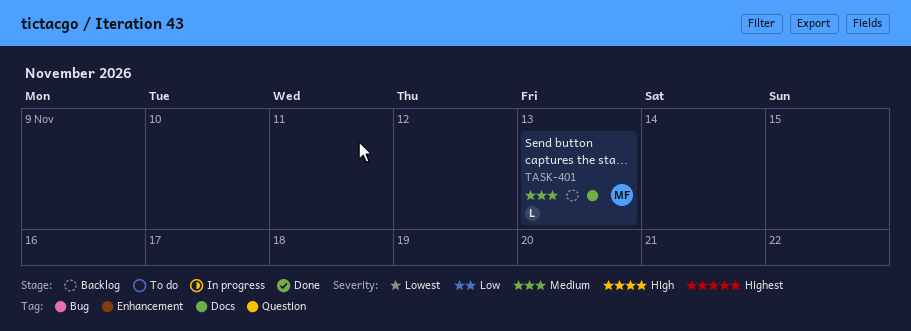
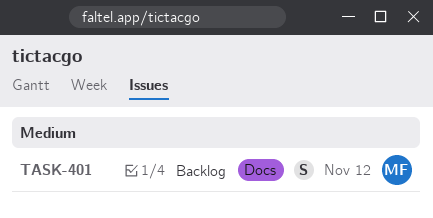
TASK-401, estimate: L -> S
TASK-401, due: Nov 13 -> Nov 12

